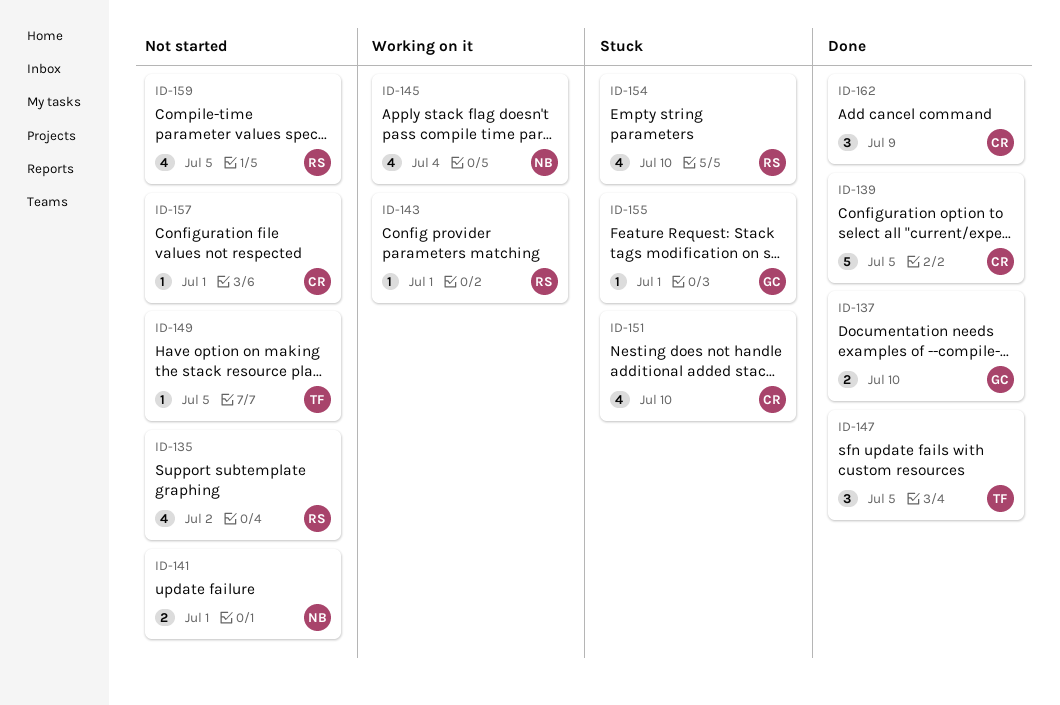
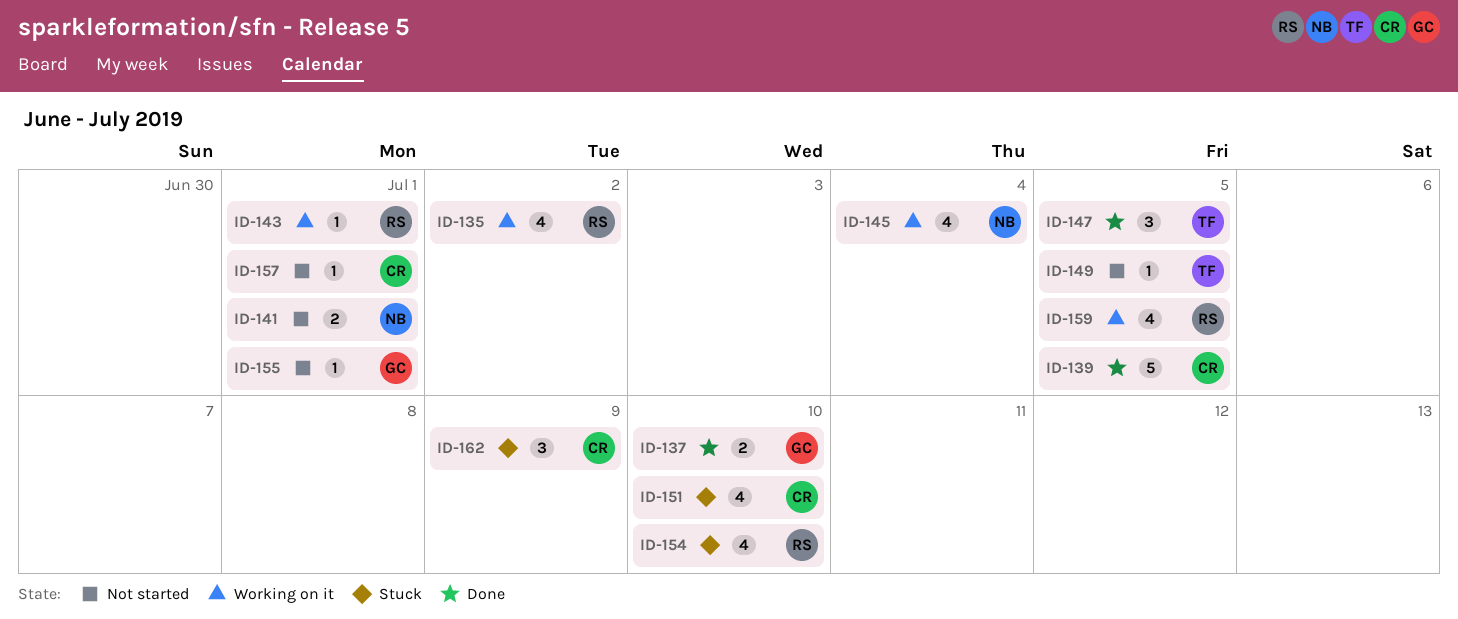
ID-135, status: Not started -> Working on it
ID-155, status: Stuck -> Not started
ID-159, status: Not started -> Working on it
ID-162, status: Done -> Stuck

